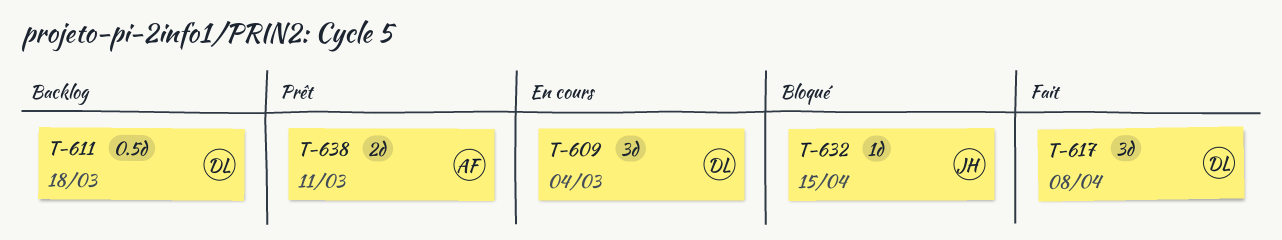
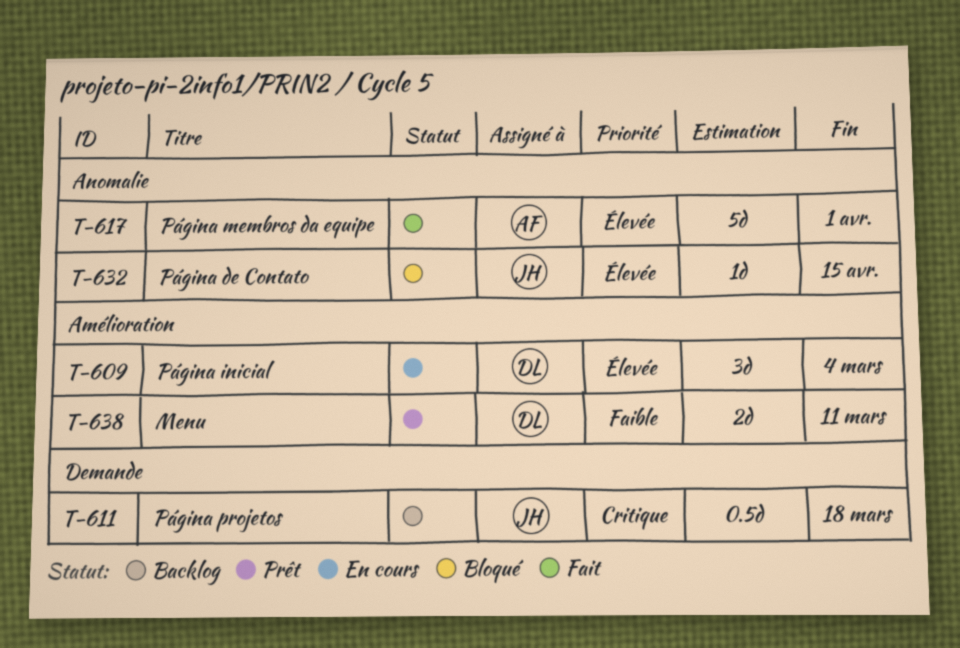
T-611, owner: DL -> JH
T-617, owner: DL -> AF
T-617, estimate: 3d -> 5d
T-617, due: Apr 8 -> Apr 1
T-638, owner: AF -> DL

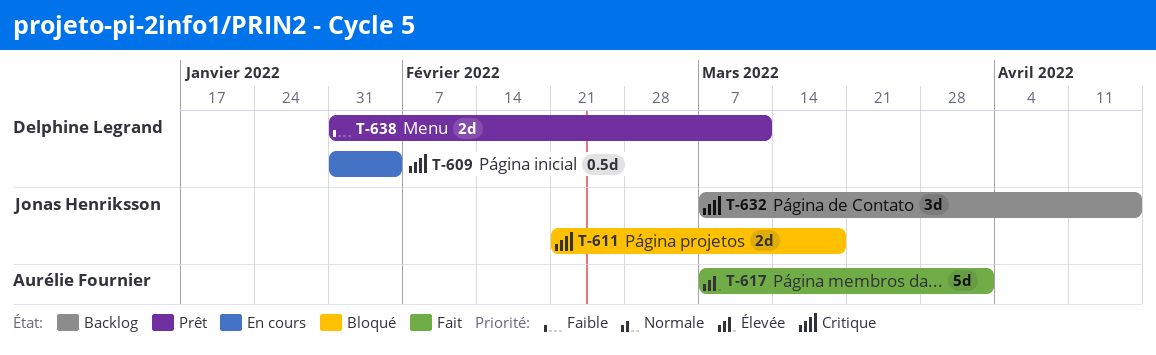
T-609, priority: Élevée -> Critique
T-609, estimate: 3d -> 0.5d
T-609, due: Mar 4 -> Feb 4
T-611, status: Backlog -> Bloqué
T-611, estimate: 0.5d -> 2d
T-632, status: Bloqué -> Backlog
T-632, priority: Élevée -> Critique
T-632, estimate: 1d -> 3d

